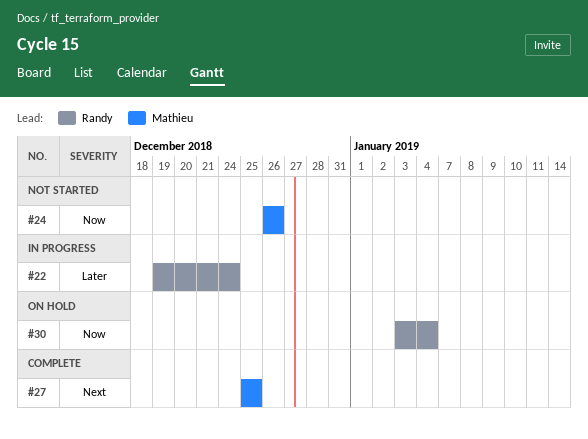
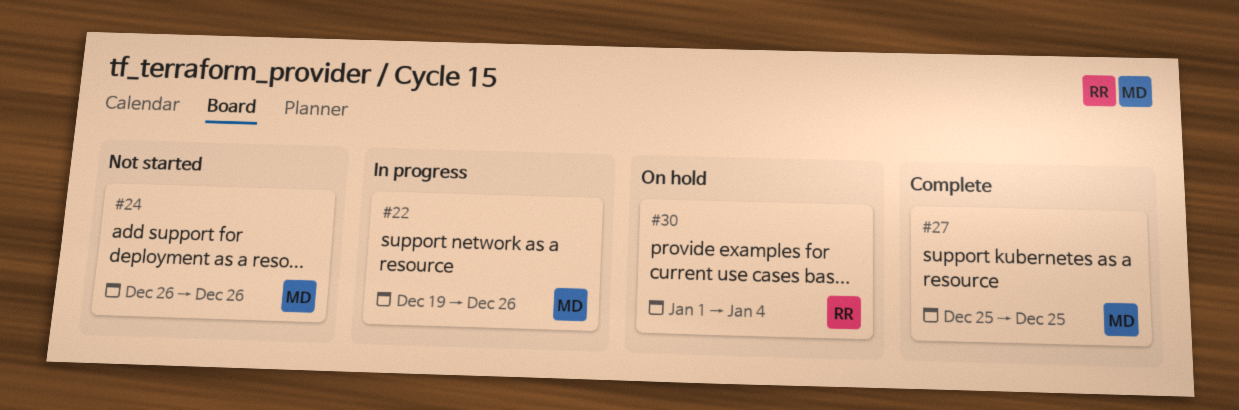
#22, owner: Randy -> Mathieu
#22, due: Dec 24 -> Dec 26
#30, start: Jan 3 -> Jan 1

